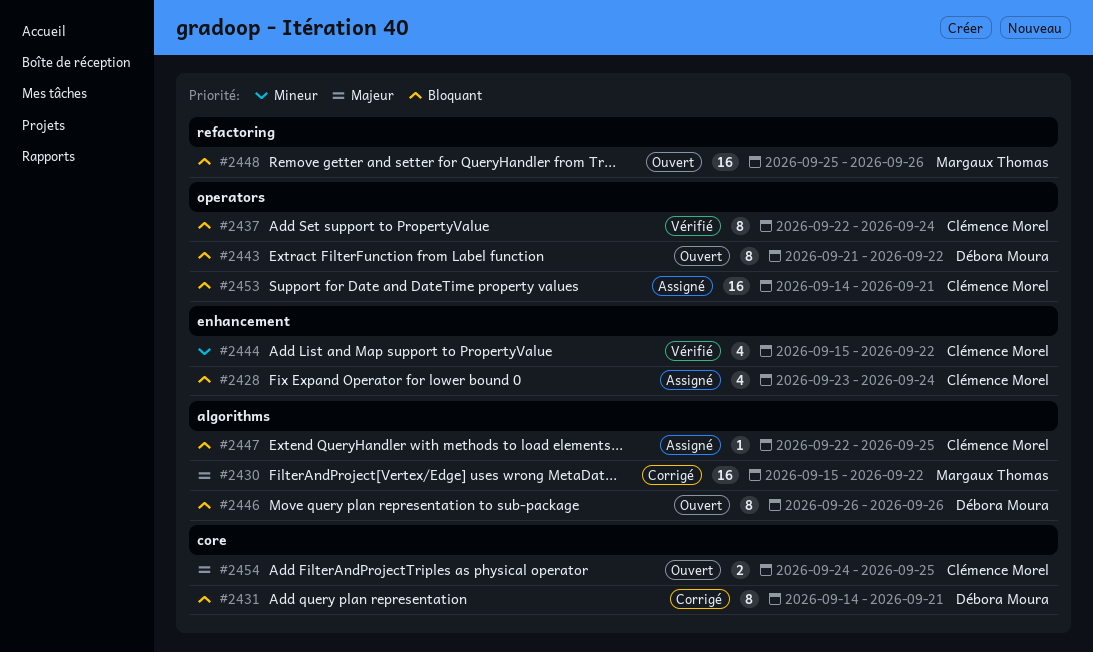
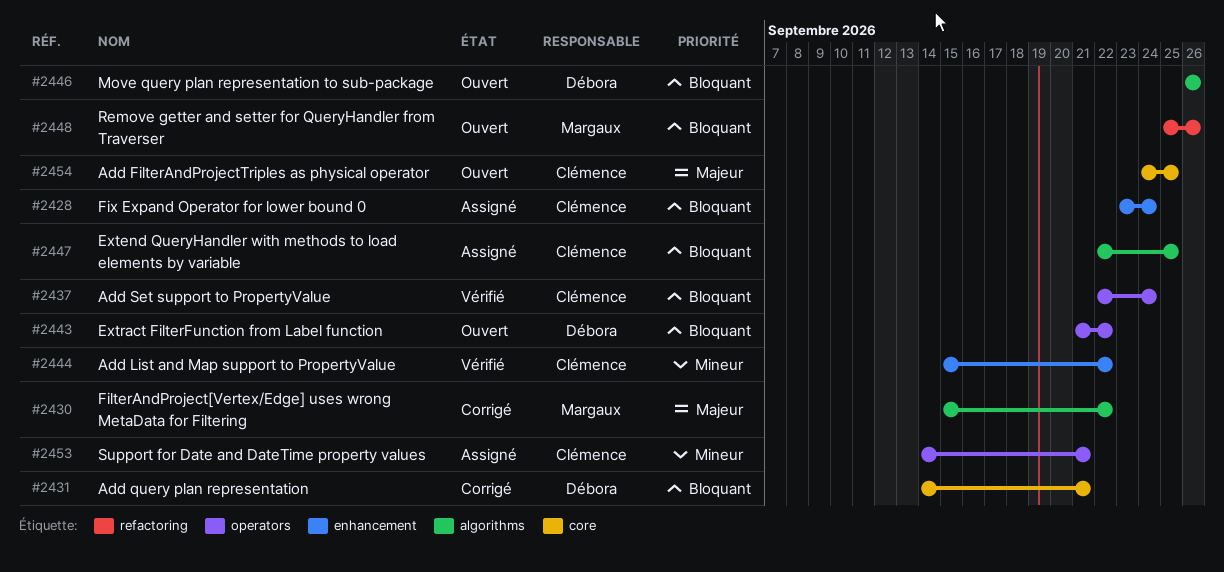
#2453, priority: Bloquant -> Mineur

